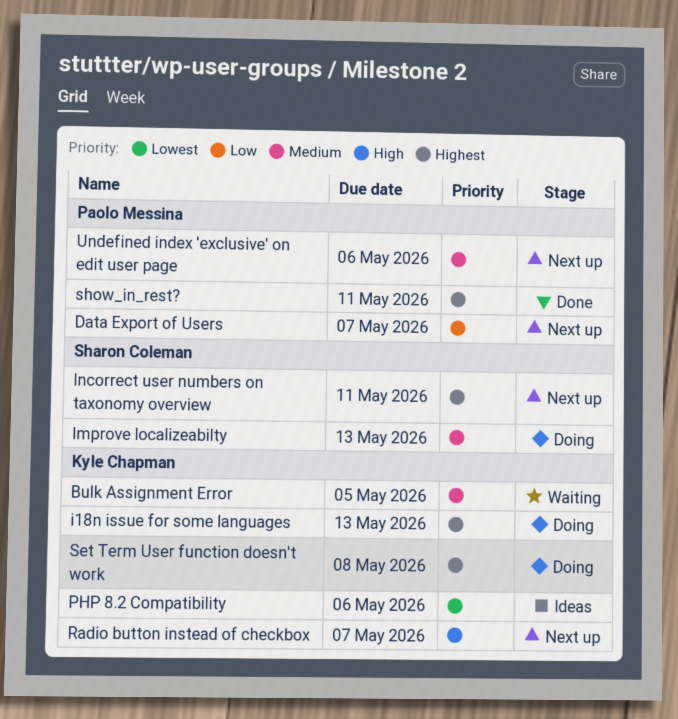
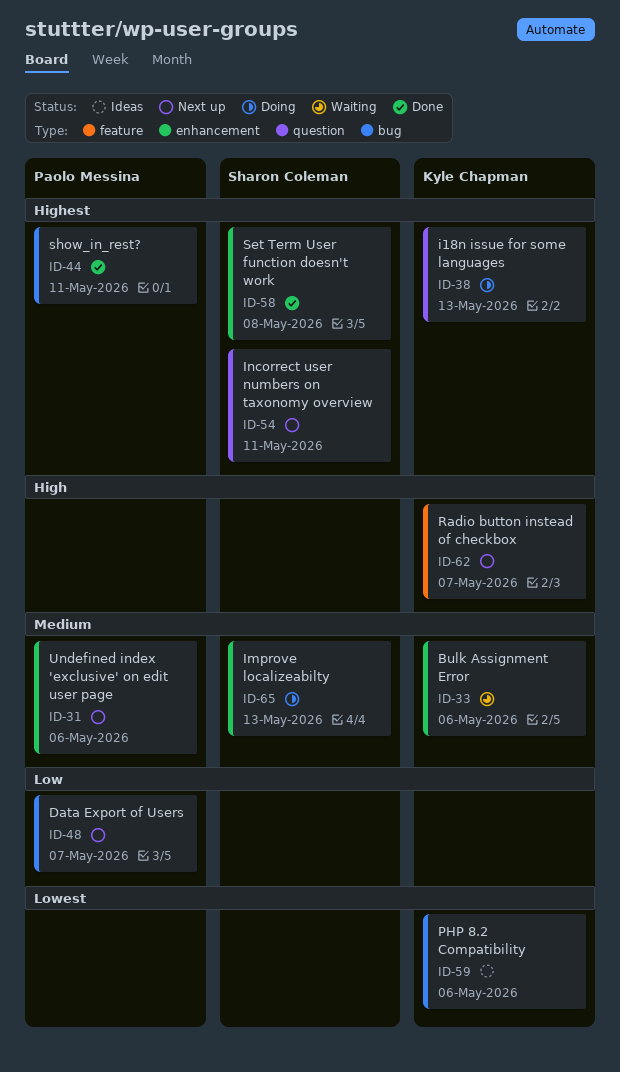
Bulk Assignment Error, due: May 5 -> May 6
Set Term User function doesn't work, status: Doing -> Done
Set Term User function doesn't work, owner: Kyle Chapman -> Sharon Coleman

